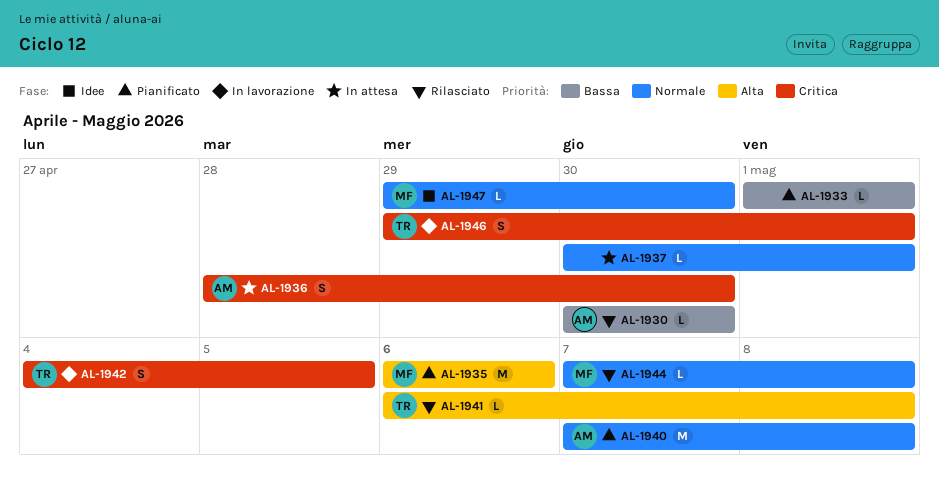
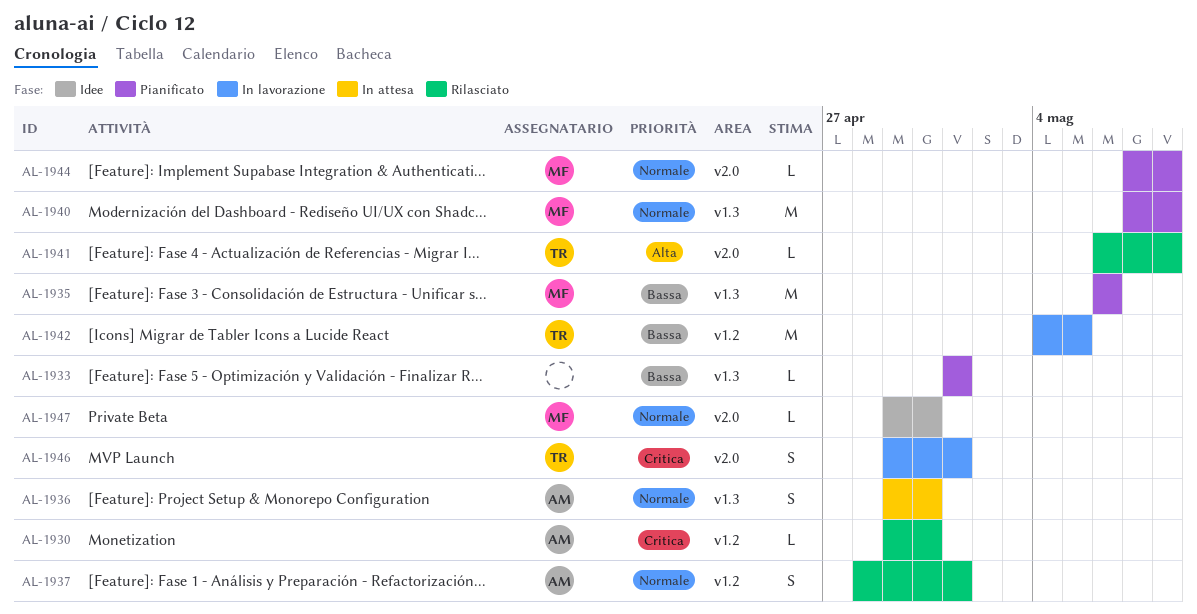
AL-1930, priority: Bassa -> Critica
AL-1930, start: Apr 30 -> Apr 29
AL-1935, priority: Alta -> Bassa
AL-1936, priority: Critica -> Normale
AL-1936, start: Apr 28 -> Apr 29
AL-1937, status: In attesa -> Rilasciato
AL-1937, owner: none -> AM
AL-1937, estimate: L -> S
AL-1937, start: Apr 30 -> Apr 28
AL-1940, owner: AM -> MF
AL-1942, priority: Critica -> Bassa
AL-1942, estimate: S -> M
AL-1944, status: Rilasciato -> Pianificato

